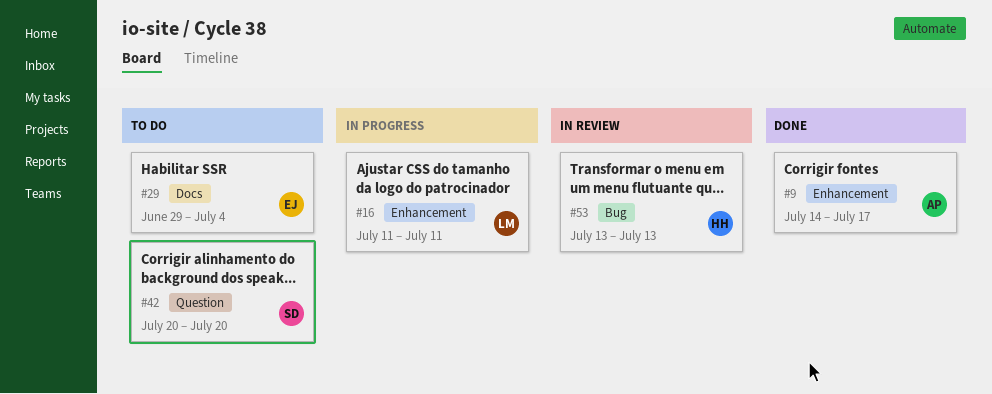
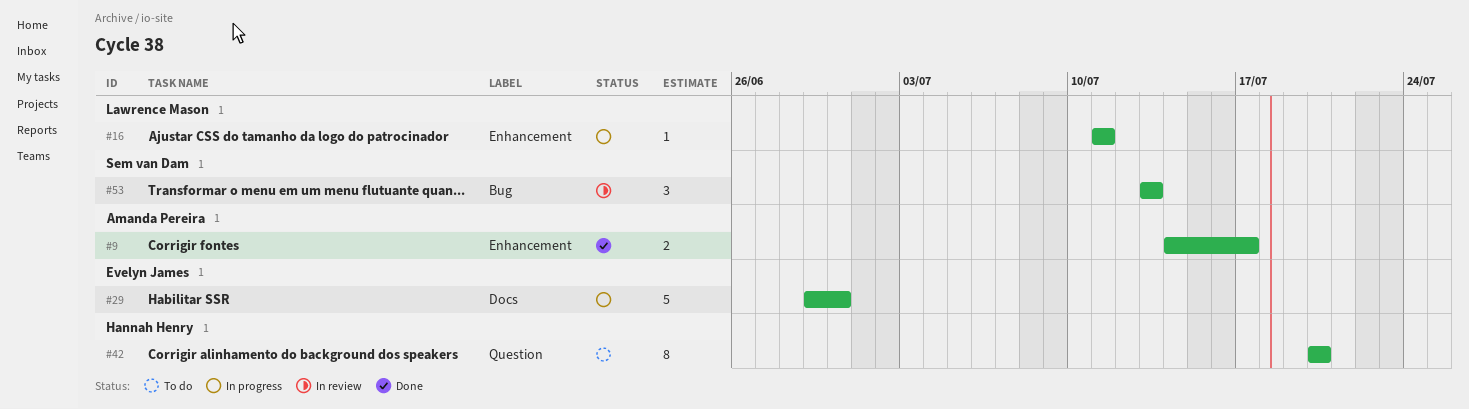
#29, status: To do -> In progress
#29, due: Jul 4 -> Jun 30
#42, owner: Sem van Dam -> Hannah Henry
#53, owner: Hannah Henry -> Sem van Dam

